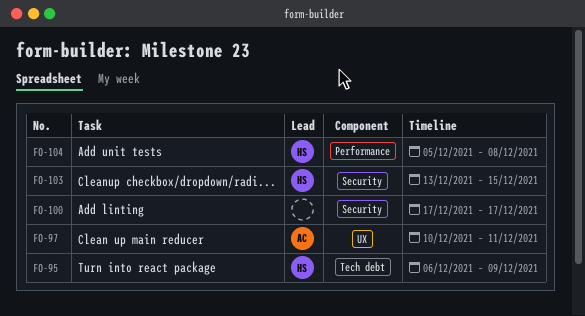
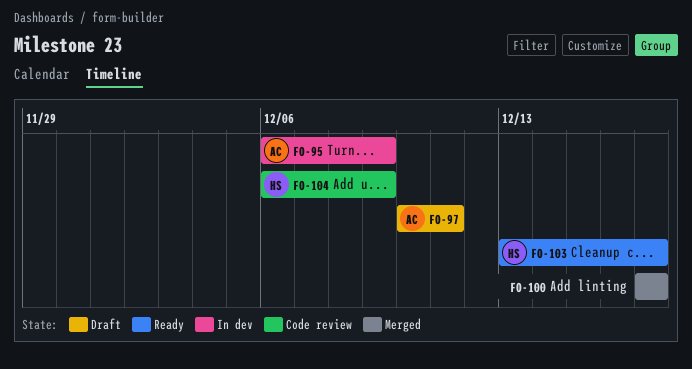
FO-95, owner: HS -> AC
FO-103, due: Dec 15 -> Dec 17
FO-104, start: Dec 5 -> Dec 6
FO-104, due: Dec 8 -> Dec 9

